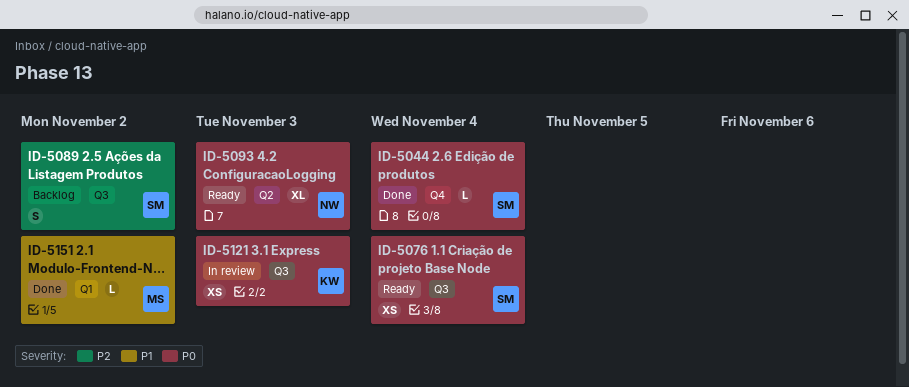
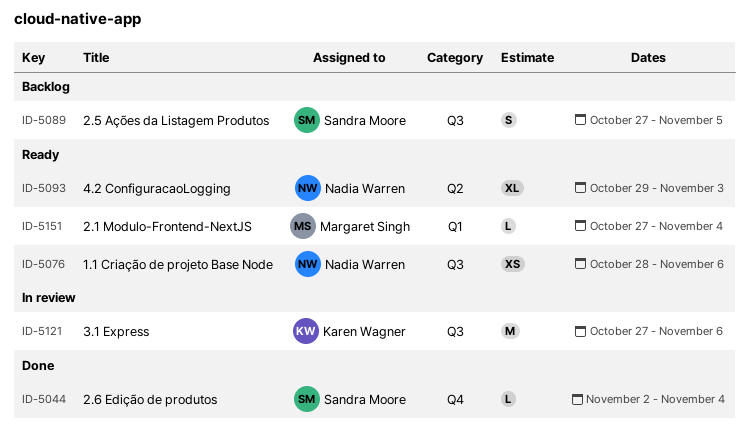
ID-5076, owner: Sandra Moore -> Nadia Warren
ID-5076, due: Nov 4 -> Nov 6
ID-5089, due: Nov 2 -> Nov 5
ID-5121, estimate: XS -> M
ID-5121, due: Nov 3 -> Nov 6
ID-5151, status: Done -> Ready
ID-5151, due: Nov 2 -> Nov 4

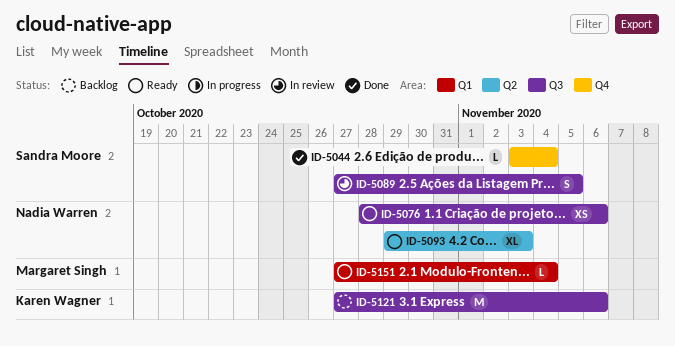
ID-5044, start: Nov 2 -> Nov 3
ID-5089, status: Backlog -> In review
ID-5121, status: In review -> Backlog

